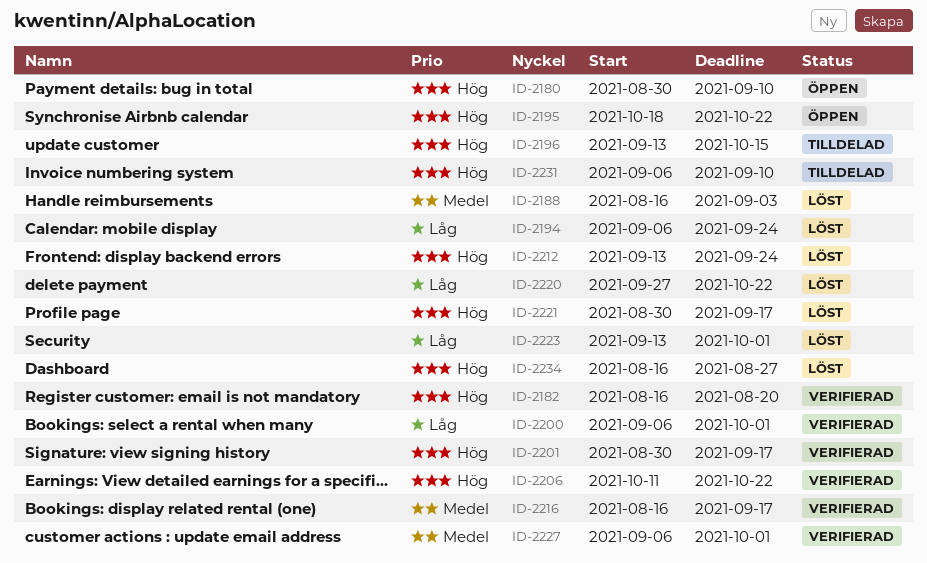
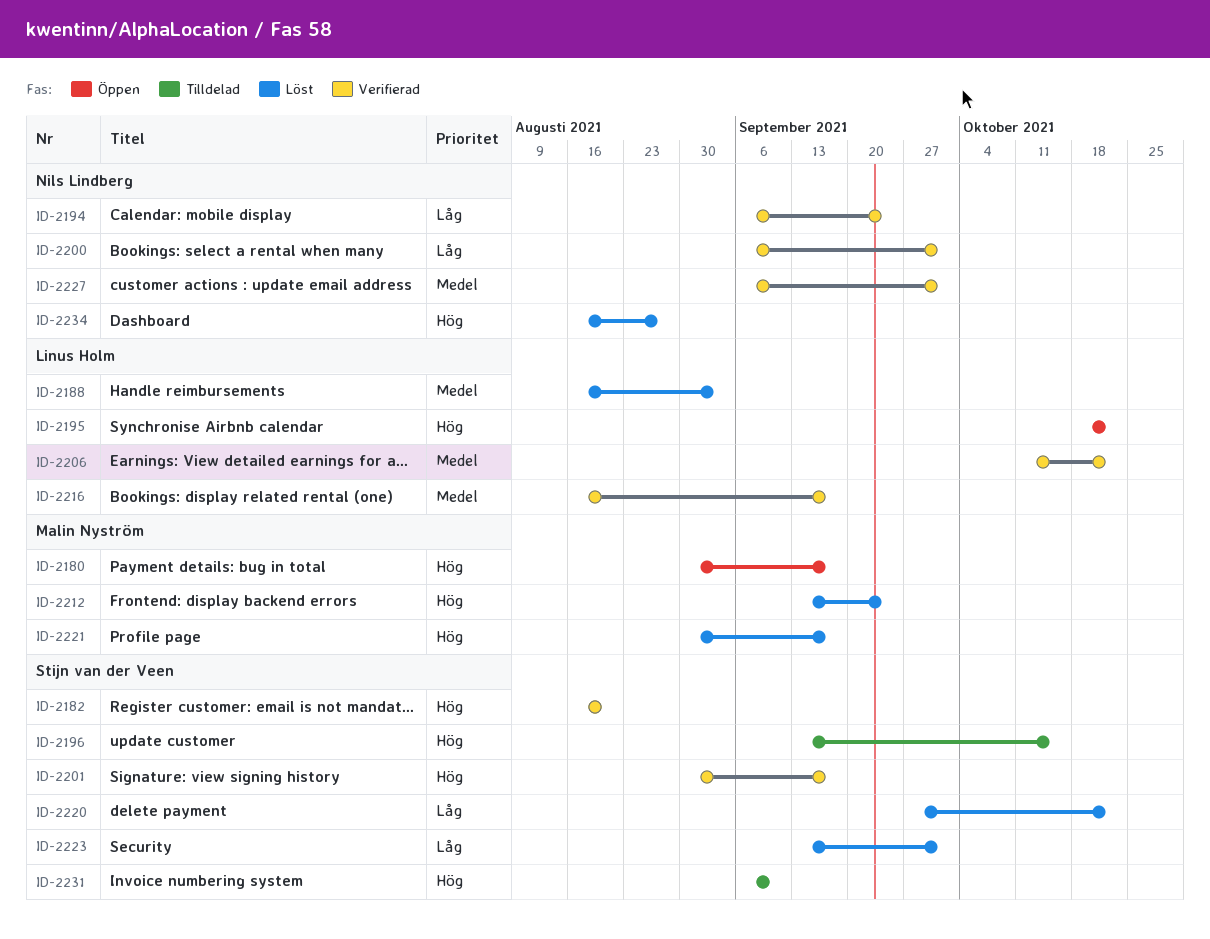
ID-2180, due: Sep 10 -> Sep 17
ID-2194, status: Löst -> Verifierad
ID-2206, priority: Hög -> Medel

